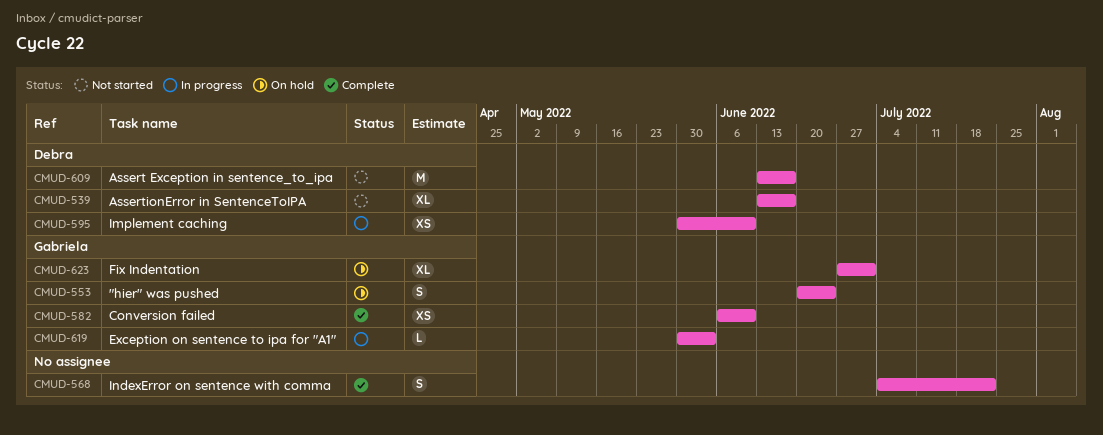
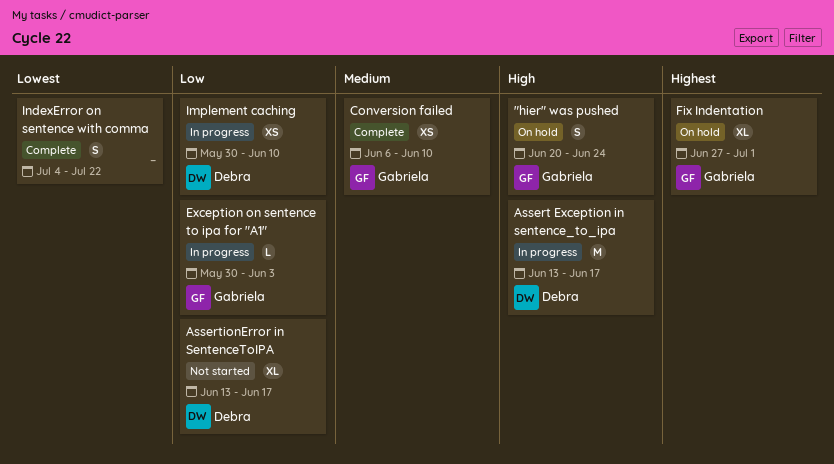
Assert Exception in sentence_to_ipa, status: Not started -> In progress

